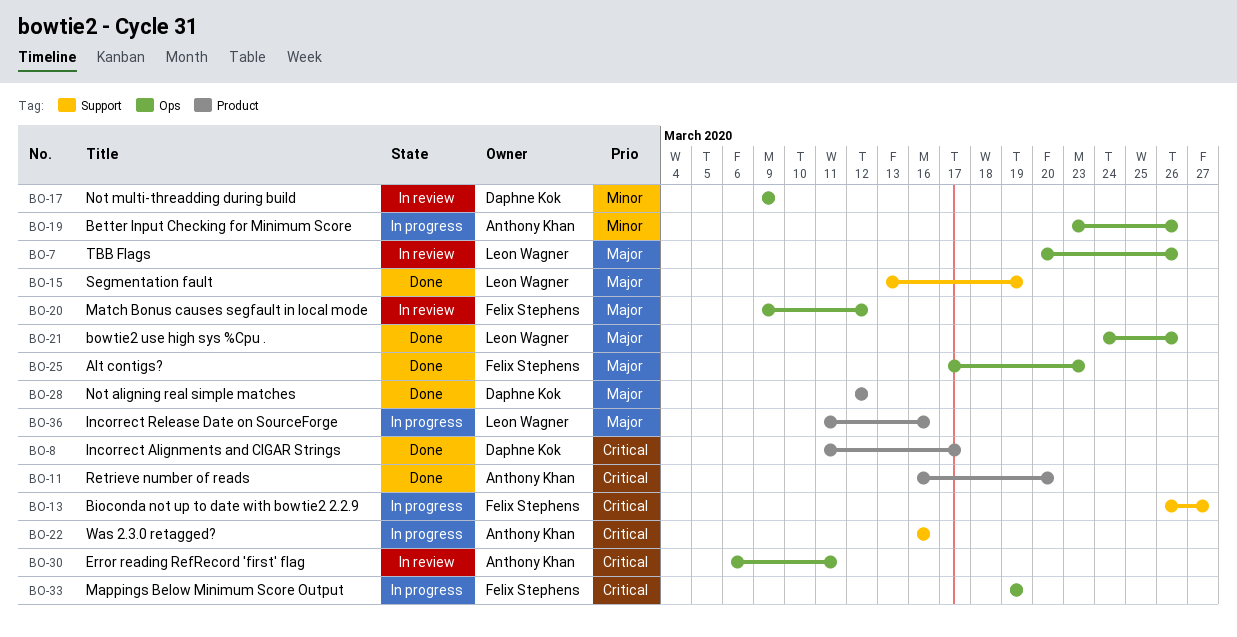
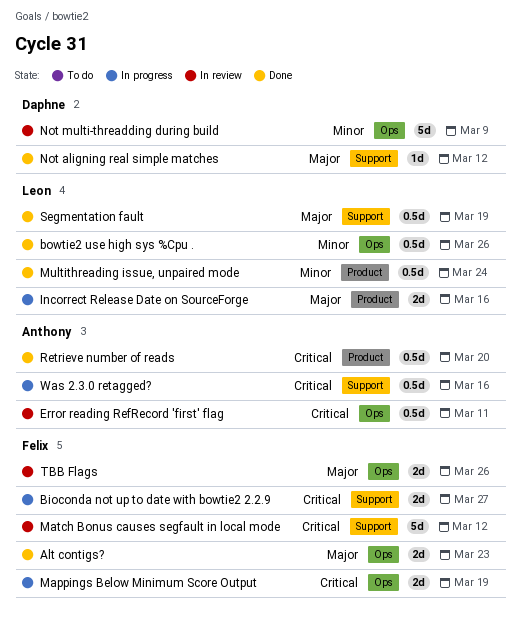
Better Input Checking for Minimum Score: present -> none
bowtie2 use high sys %Cpu ., priority: Major -> Minor
Incorrect Alignments and CIGAR Strings: present -> none
Match Bonus causes segfault in local mode, priority: Major -> Critical
Match Bonus causes segfault in local mode, label: Ops -> Support
Multithreading issue, unpaired mode: none -> present
Not aligning real simple matches, label: Product -> Support
TBB Flags, owner: Leon Wagner -> Felix Stephens

